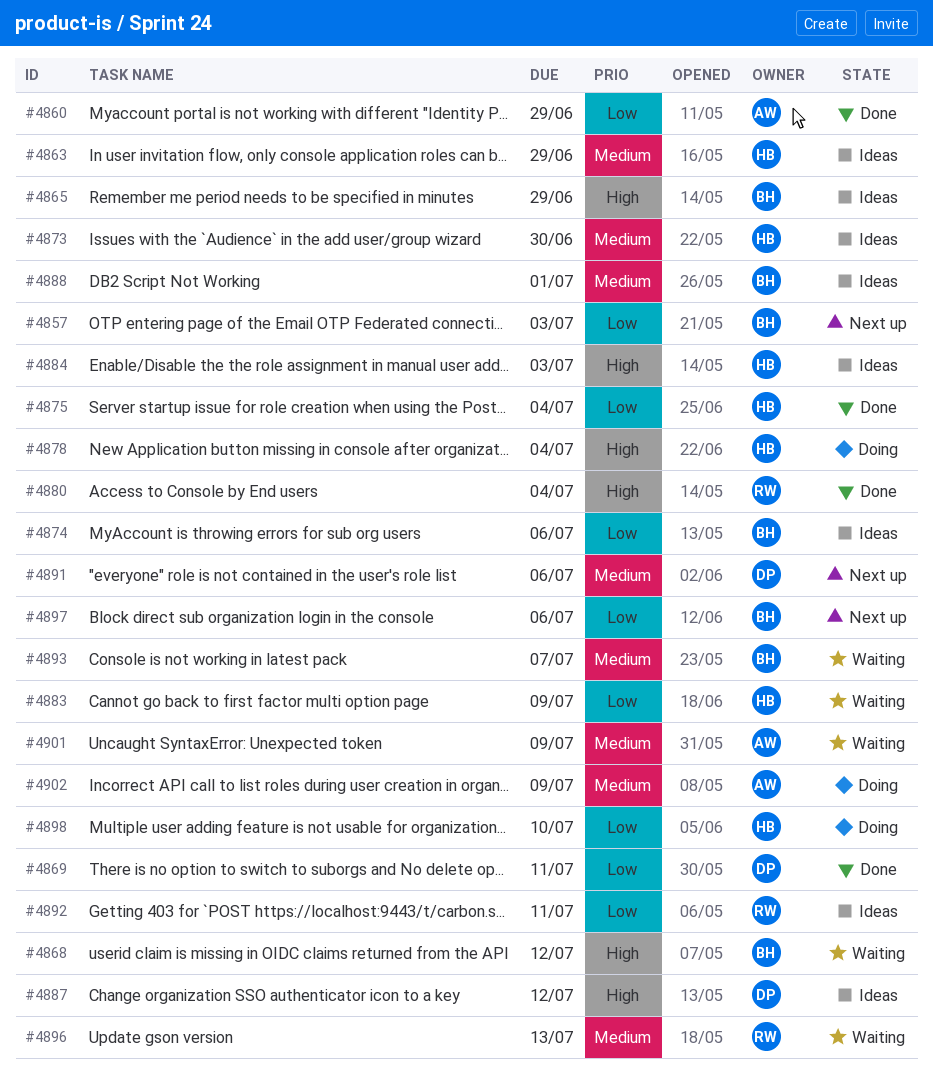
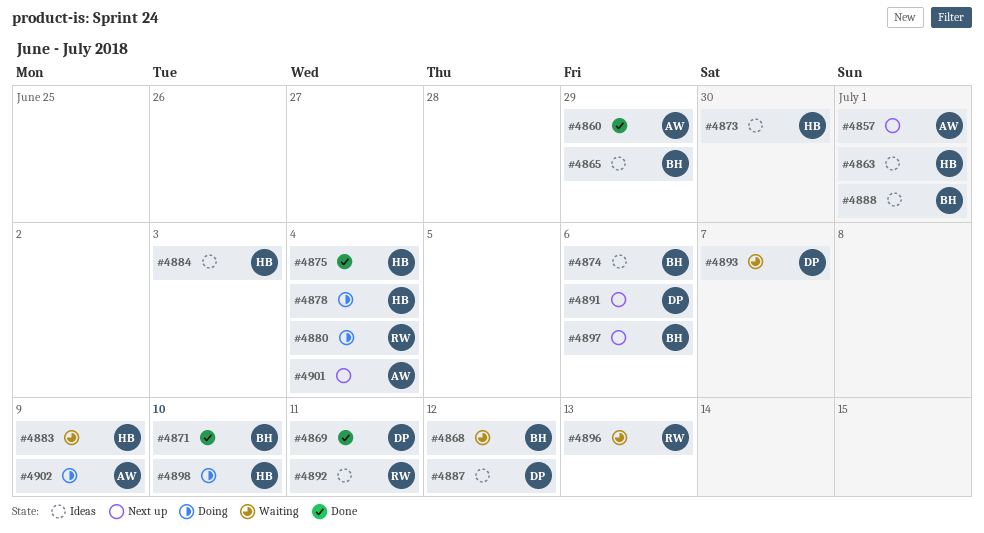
#4857, owner: BH -> AW
#4857, due: Jul 3 -> Jul 1
#4863, due: Jun 29 -> Jul 1
#4871: none -> present
#4880, status: Done -> Doing
#4893, owner: BH -> DP
#4901, status: Waiting -> Next up
#4901, due: Jul 9 -> Jul 4

